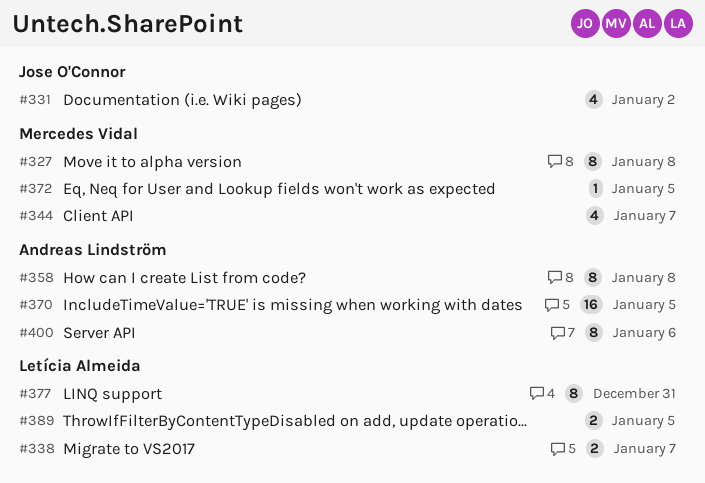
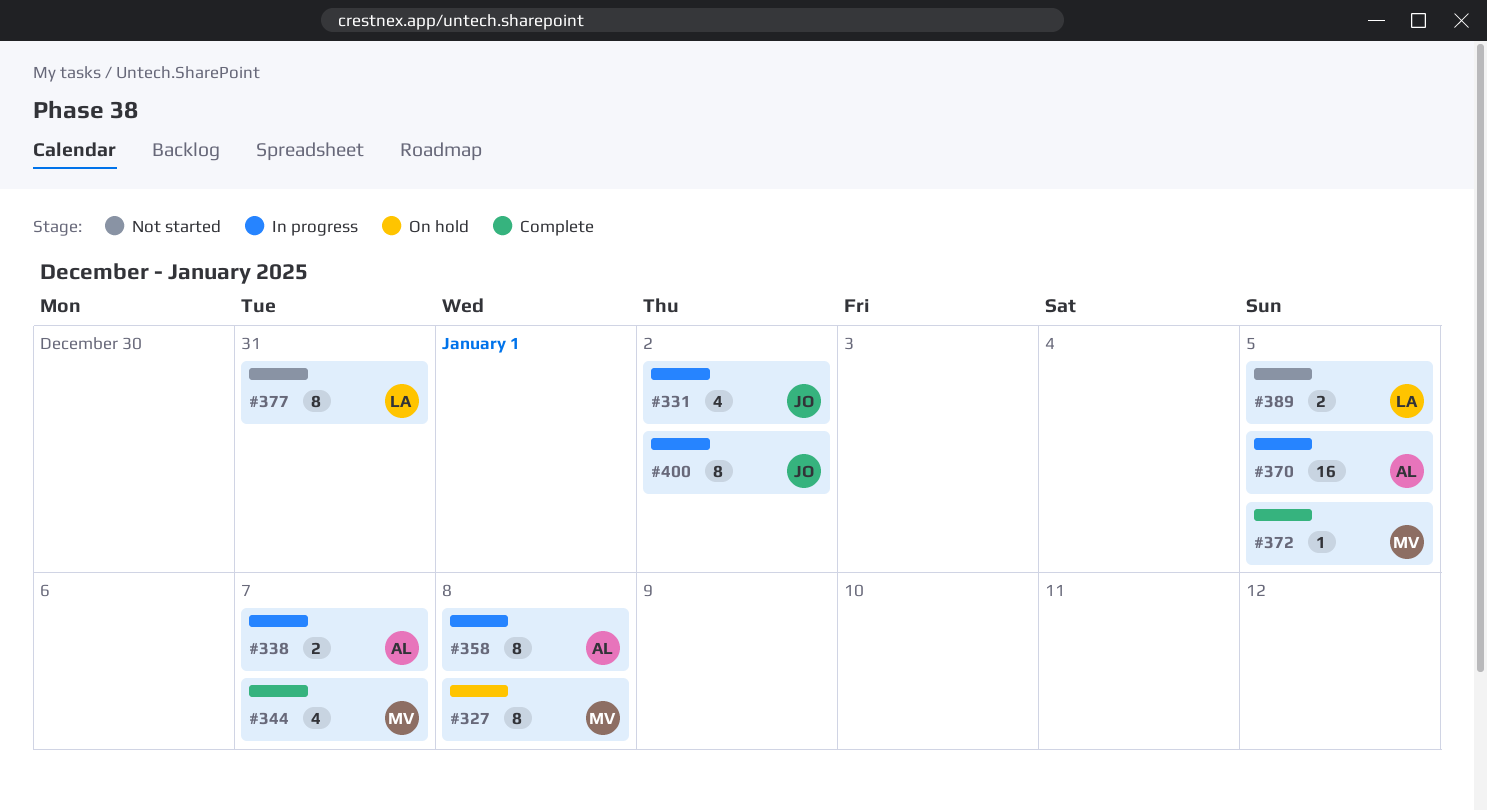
#338, owner: Letícia Almeida -> Andreas Lindström
#400, owner: Andreas Lindström -> Jose O'Connor
#400, due: Jan 6 -> Jan 2

